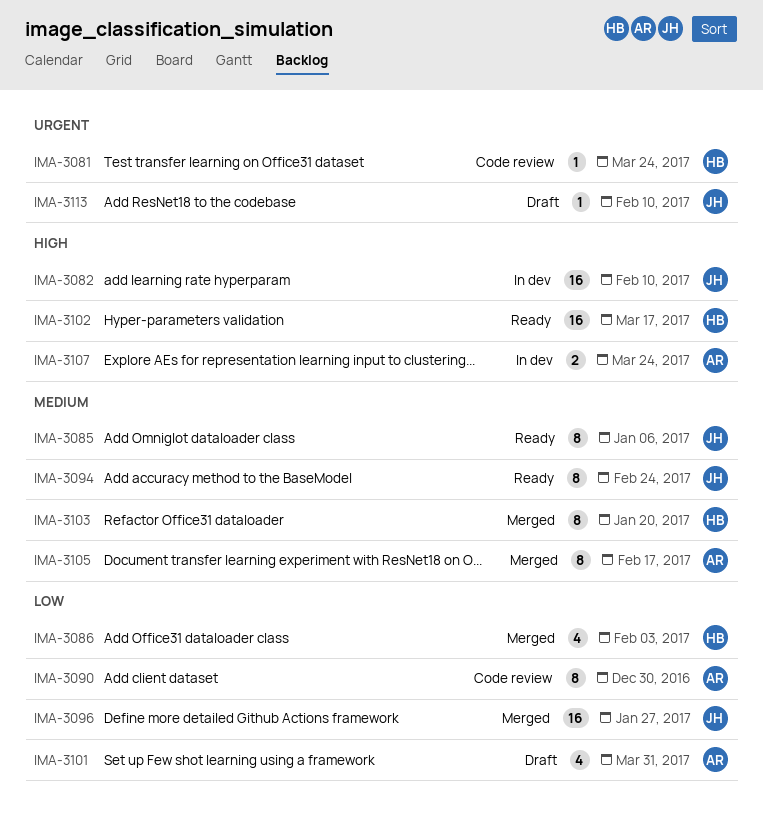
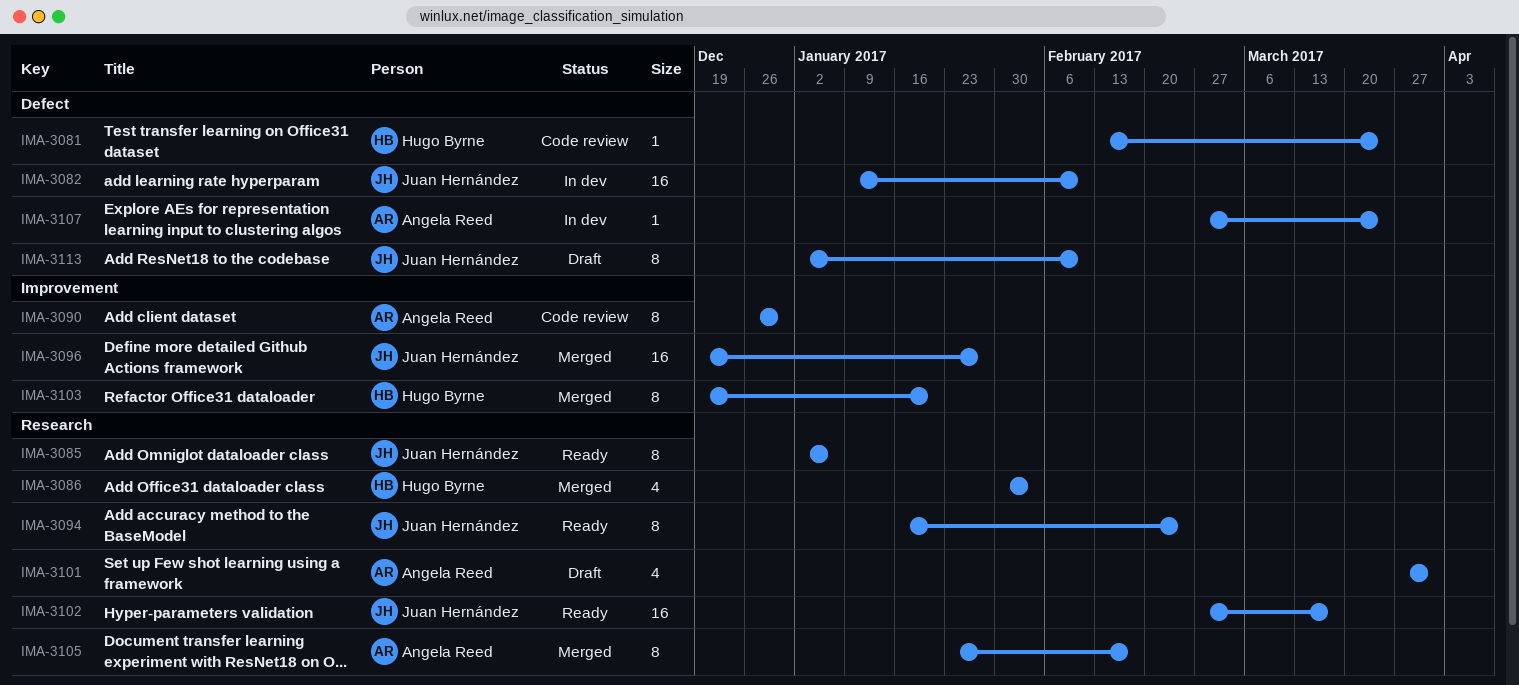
IMA-3102, owner: Hugo Byrne -> Juan Hernández
IMA-3107, estimate: 2 -> 1
IMA-3113, estimate: 1 -> 8

